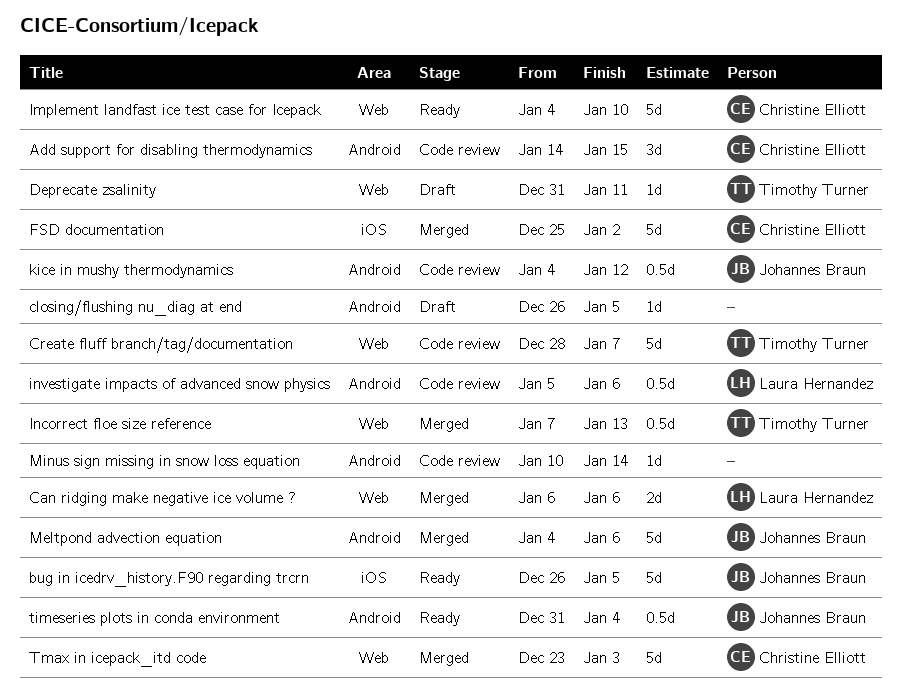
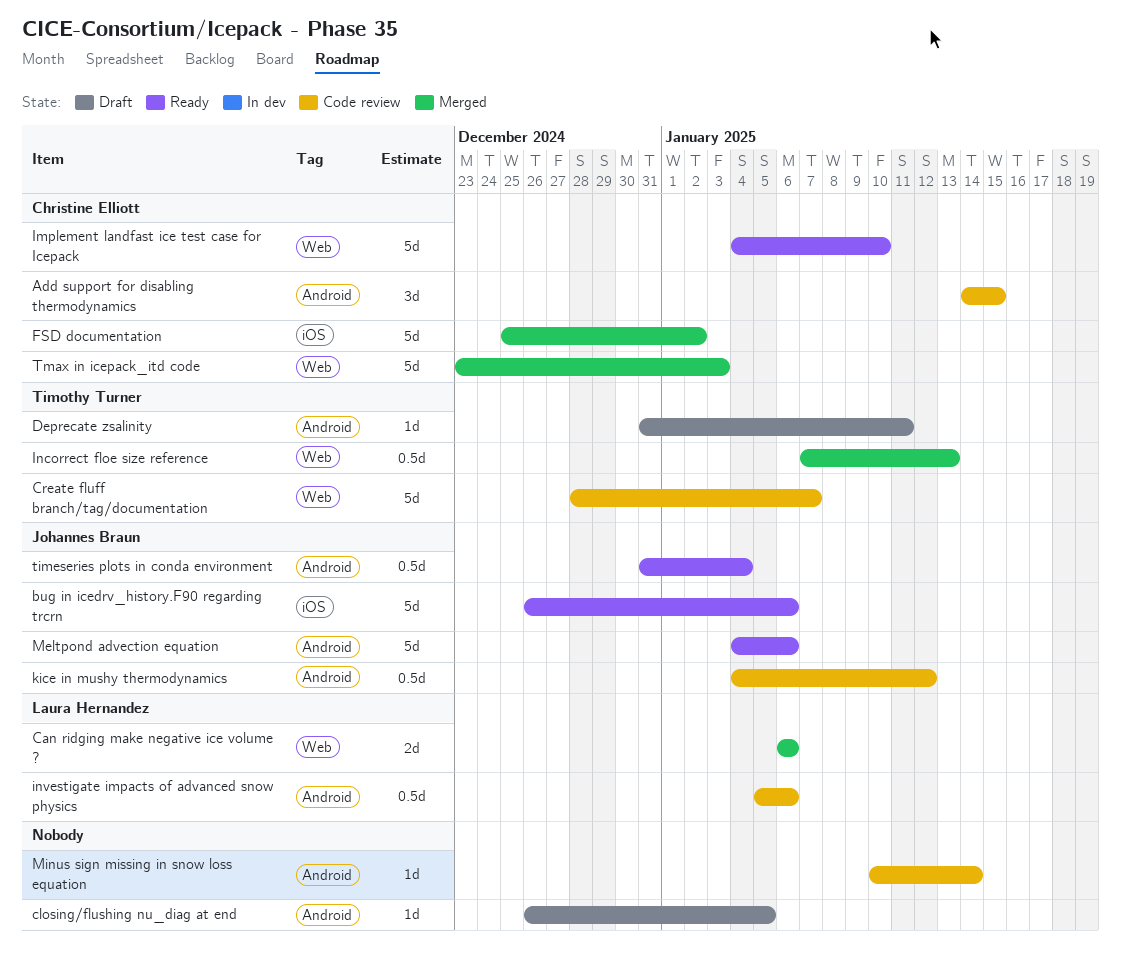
bug in icedrv_history.F90 regarding trcrn, due: Jan 5 -> Jan 6
Deprecate zsalinity, label: Web -> Android
Meltpond advection equation, status: Merged -> Ready

